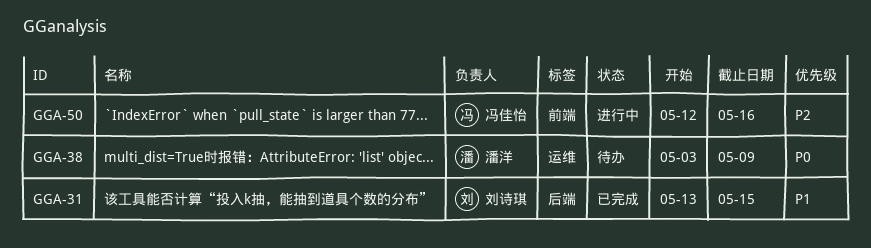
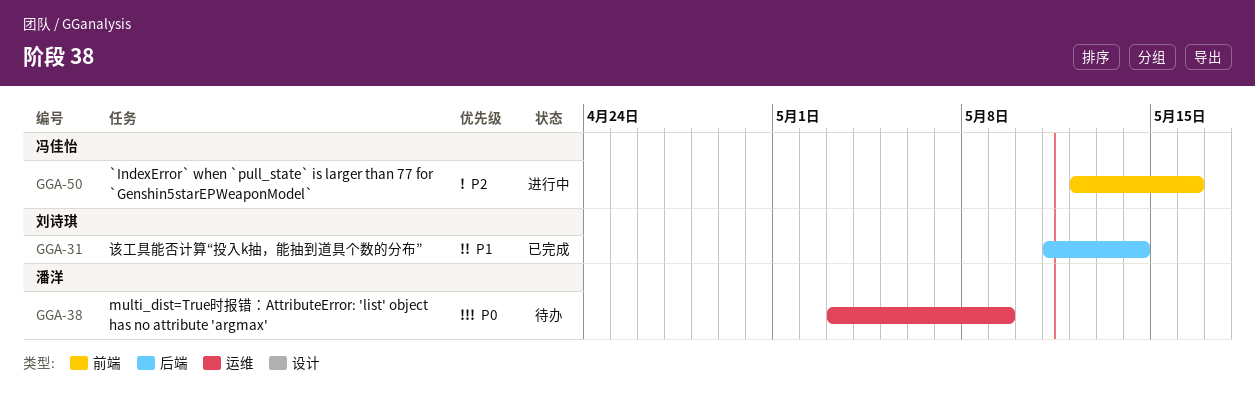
GGA-31, start: May 13 -> May 11
GGA-31, due: May 15 -> May 14

